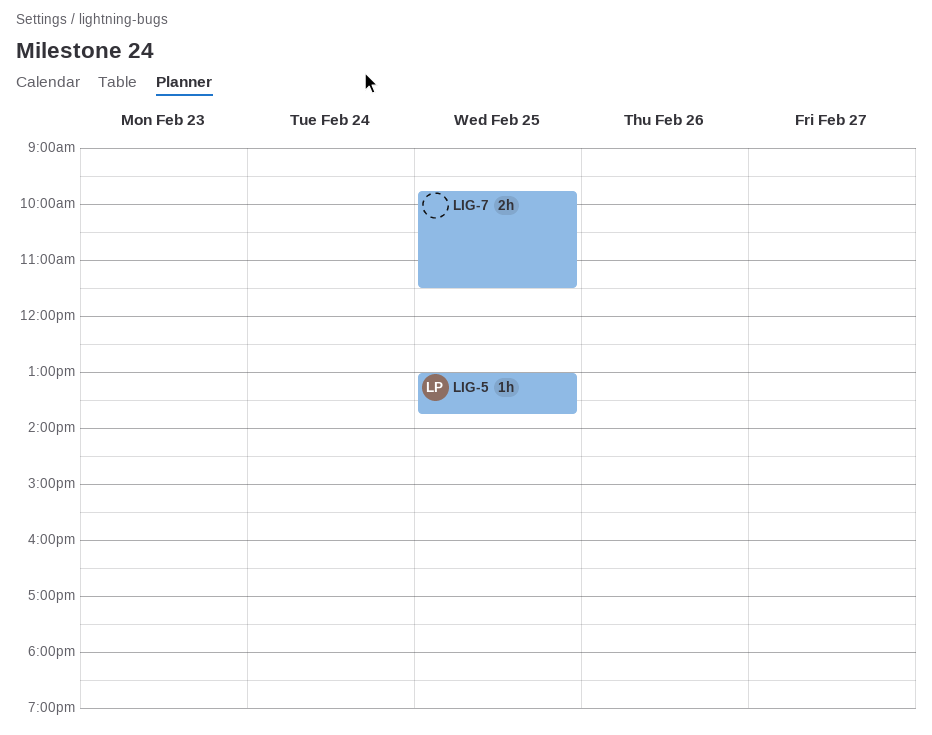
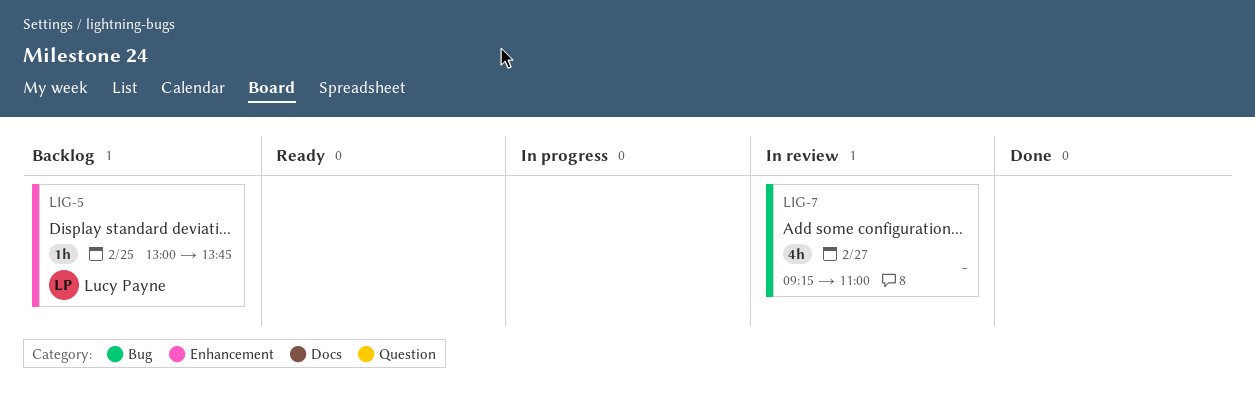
LIG-7, estimate: 2h -> 4h
LIG-7, day: Feb 25 -> Feb 27
LIG-7, begins: 09:45 -> 09:15
LIG-7, ends: 11:30 -> 11:00

